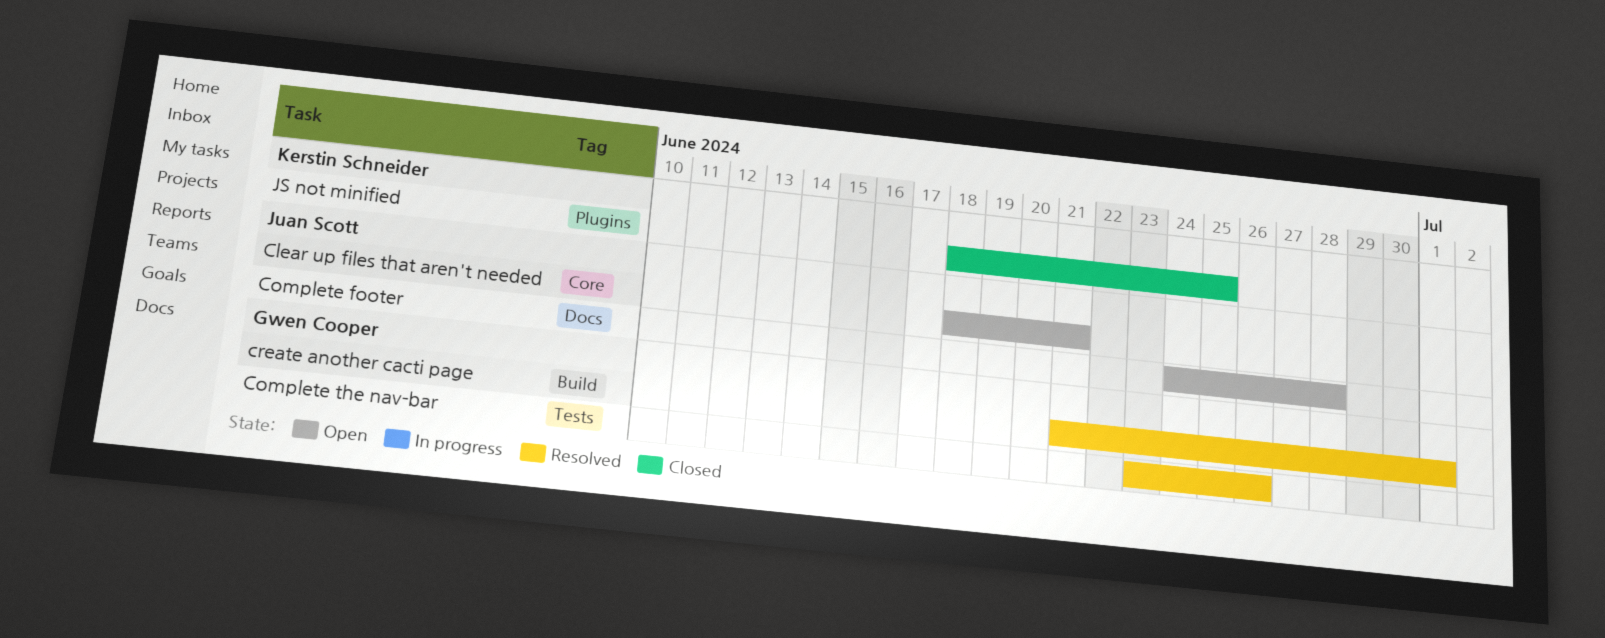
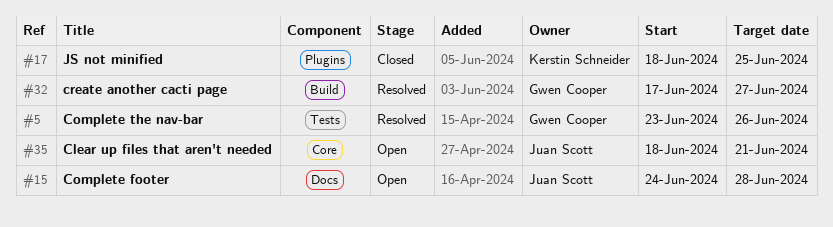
create another cacti page, start: Jun 21 -> Jun 17
create another cacti page, due: Jul 1 -> Jun 27

